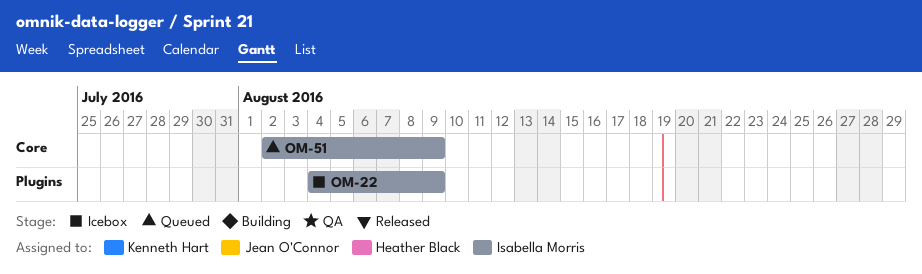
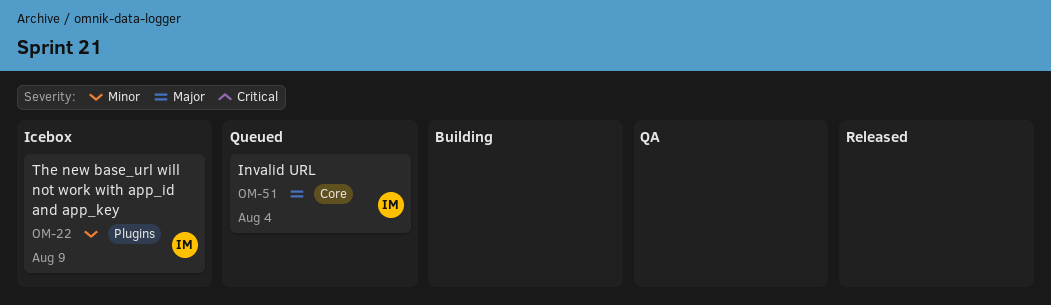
OM-51, due: Aug 9 -> Aug 4

